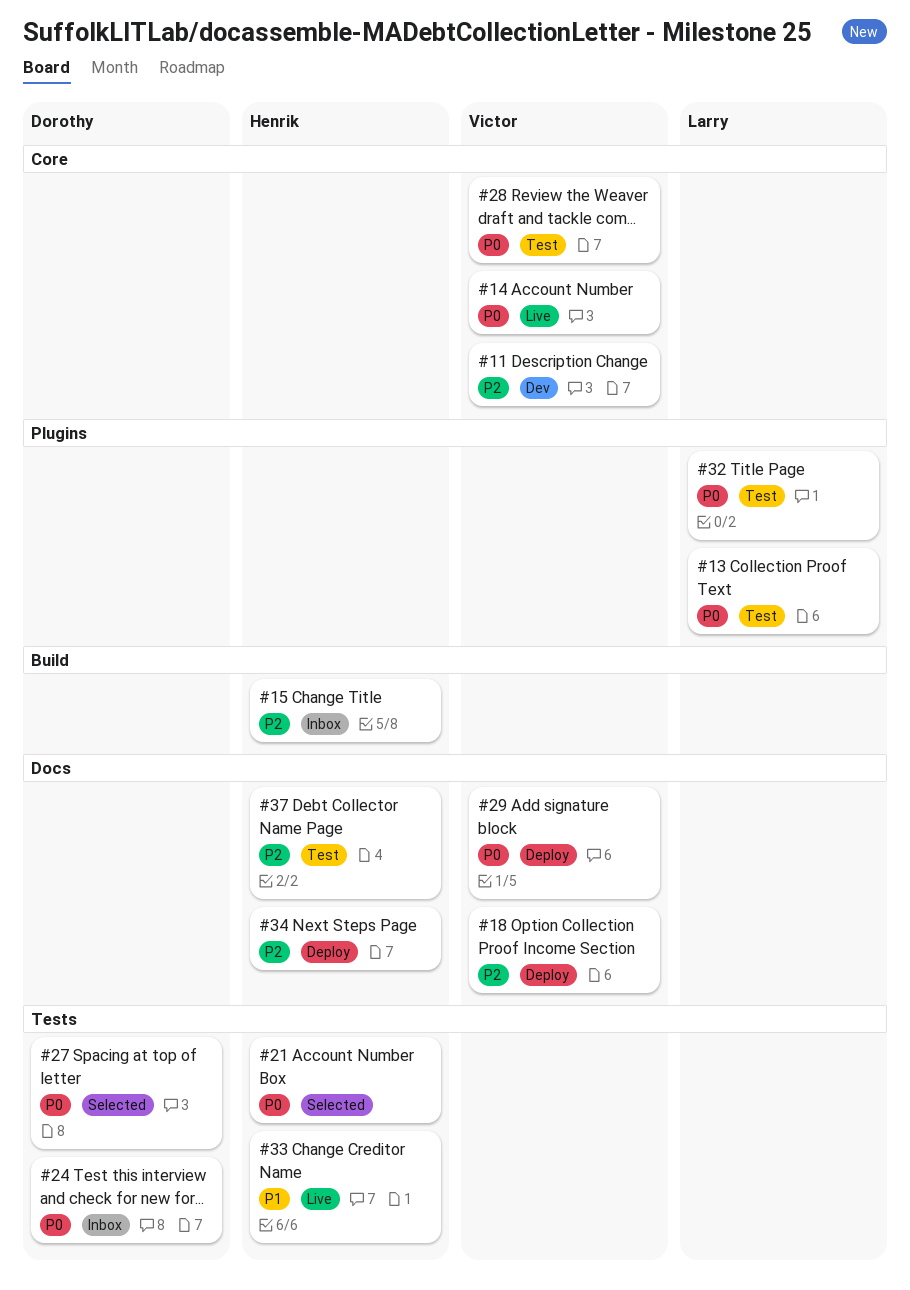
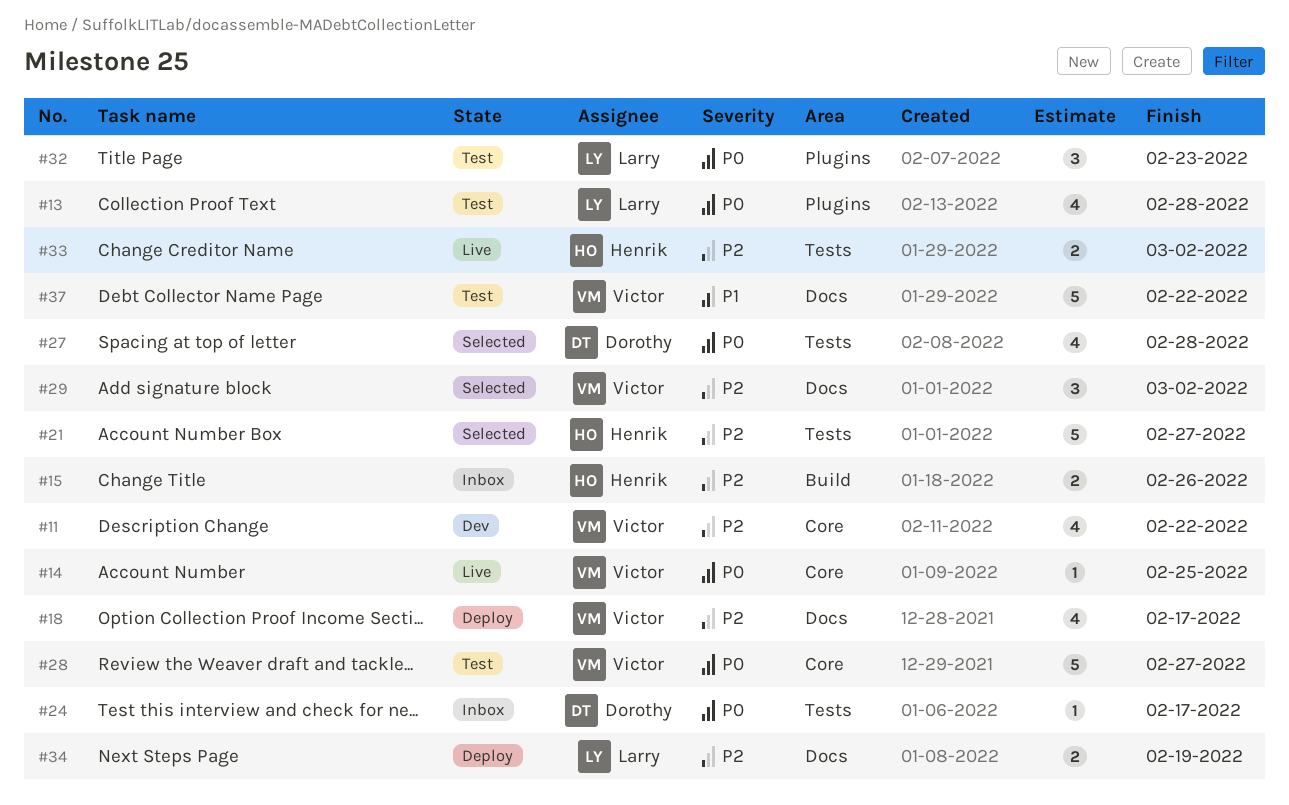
#21, priority: P0 -> P2
#29, status: Deploy -> Selected
#29, priority: P0 -> P2
#33, priority: P1 -> P2
#34, owner: Henrik -> Larry
#37, owner: Henrik -> Victor
#37, priority: P2 -> P1

